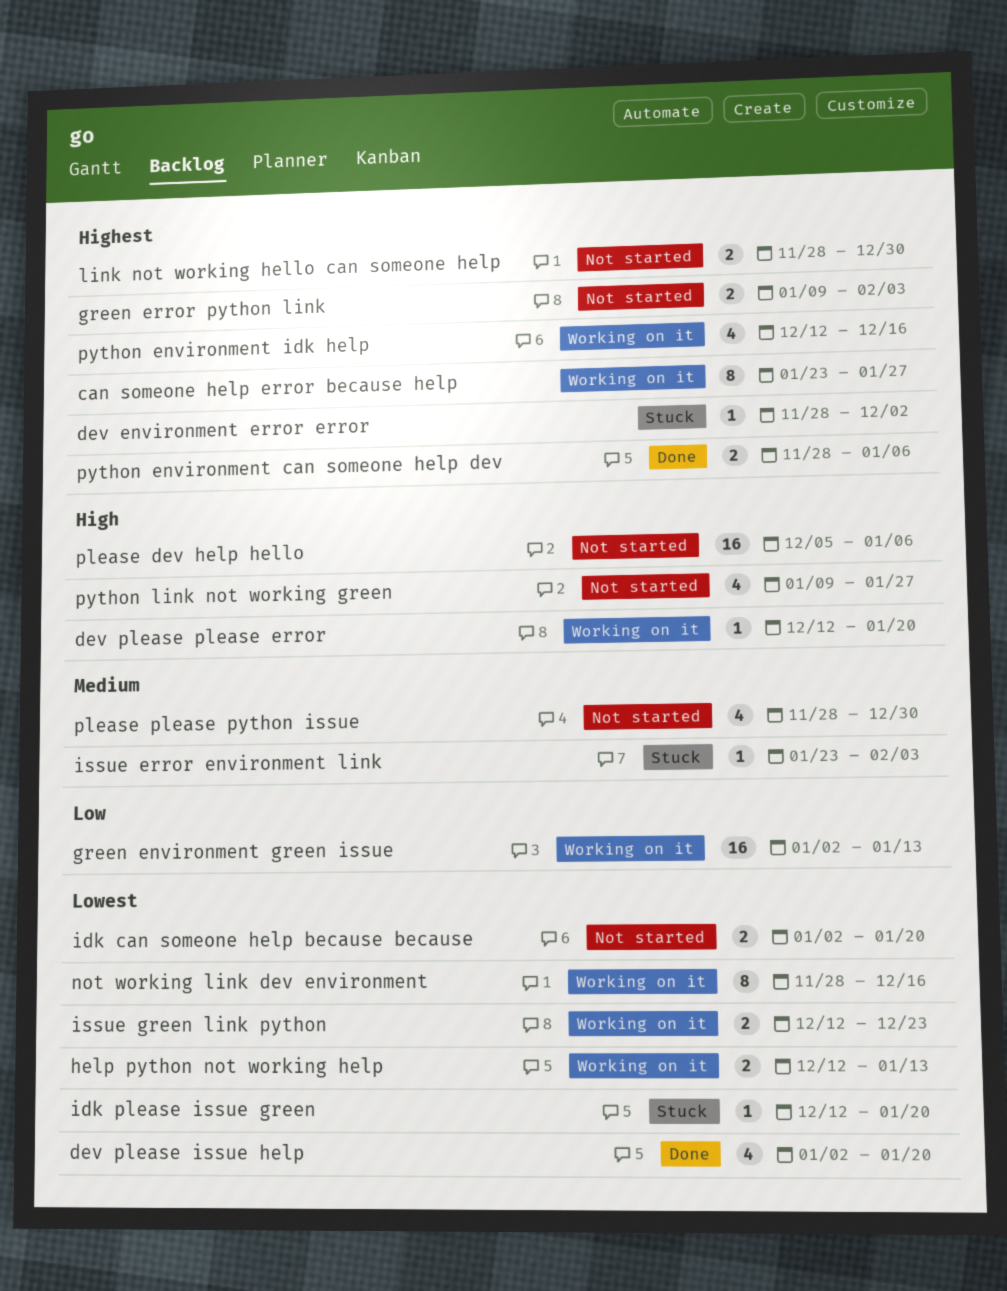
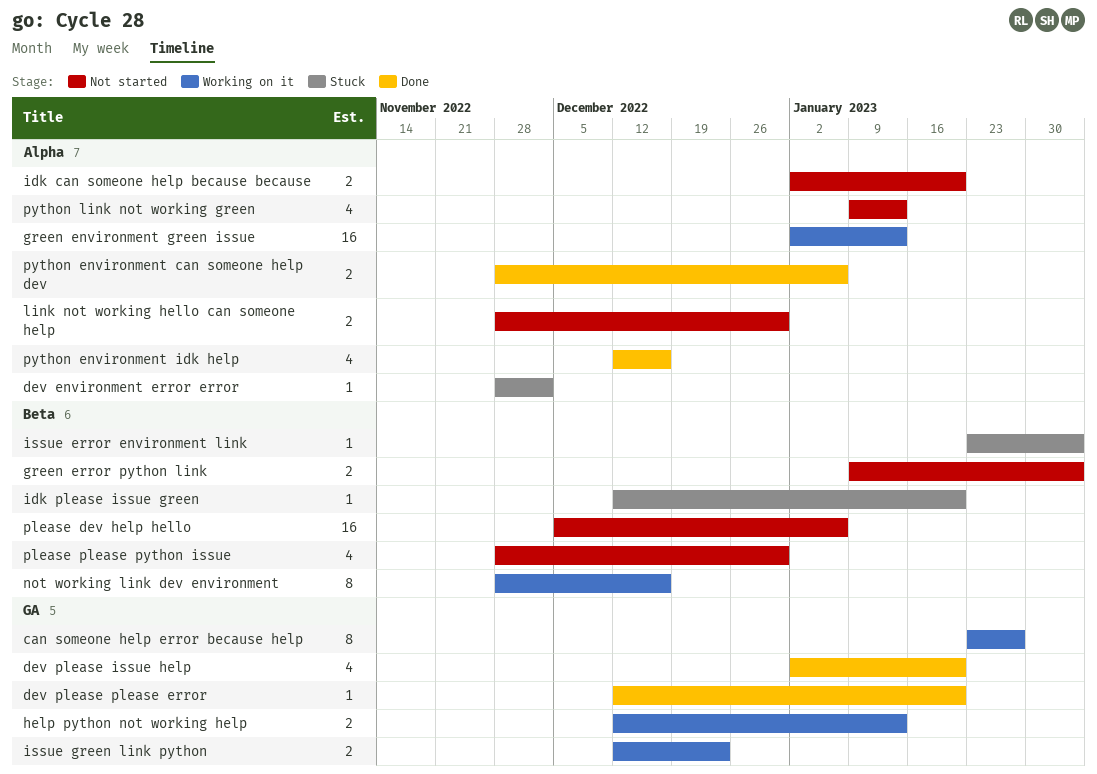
dev please please error, status: Working on it -> Done
python environment idk help, status: Working on it -> Done
python link not working green, due: Jan 27 -> Jan 13

